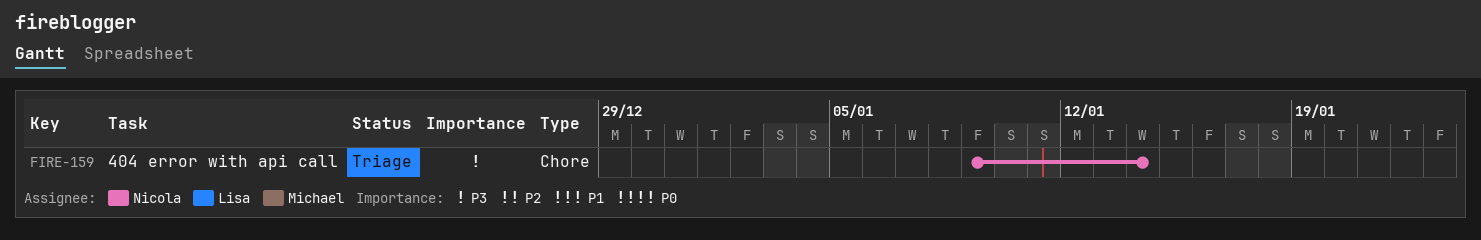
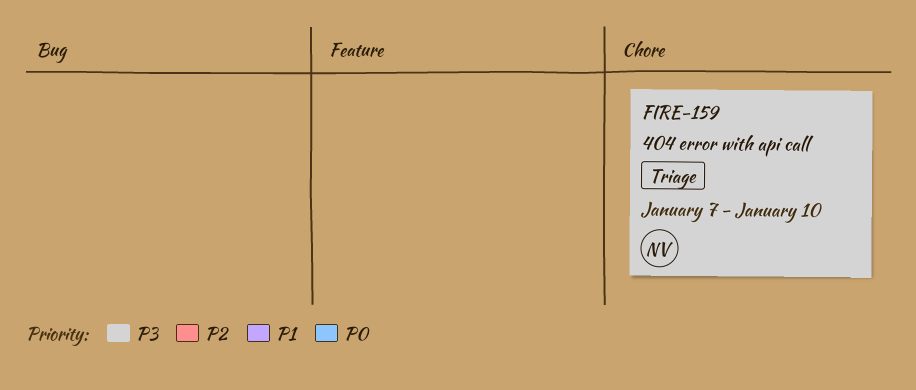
FIRE-159, start: Jan 9 -> Jan 7
FIRE-159, due: Jan 14 -> Jan 10

